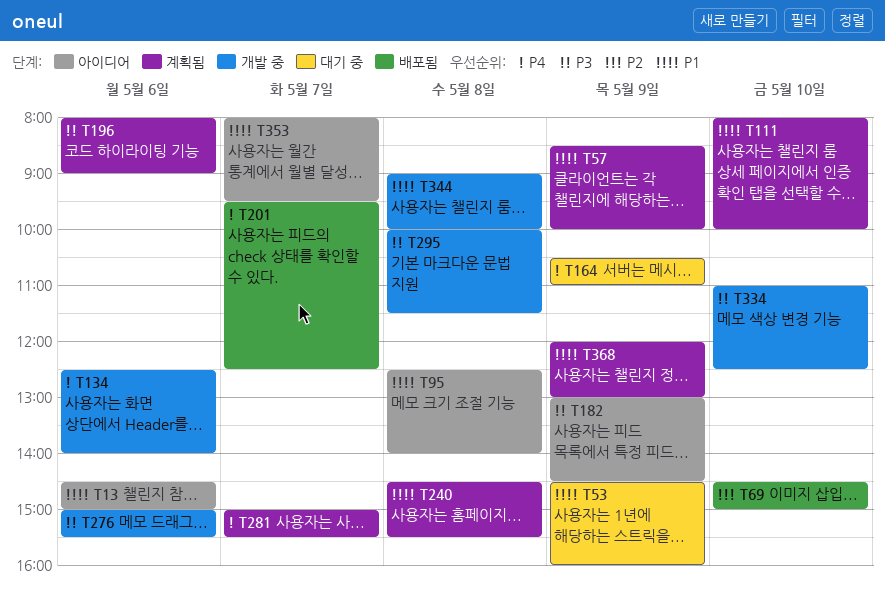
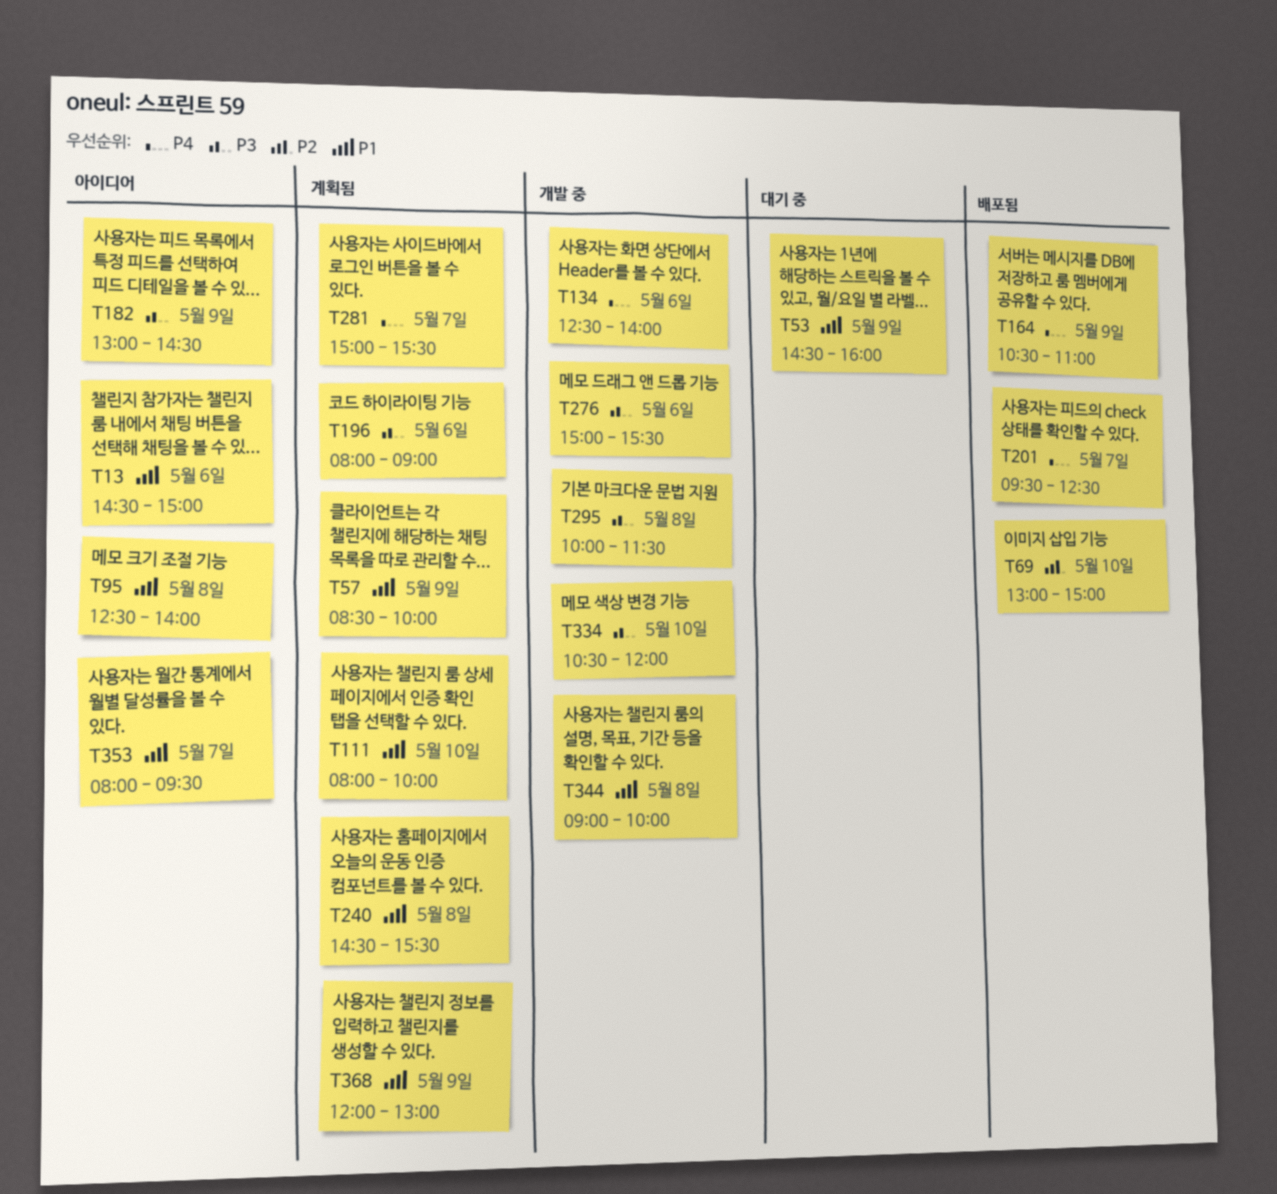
T69, begins: 14:30 -> 13:00
T164, status: 대기 중 -> 배포됨
T334, begins: 11:00 -> 10:30
T334, ends: 12:30 -> 12:00

